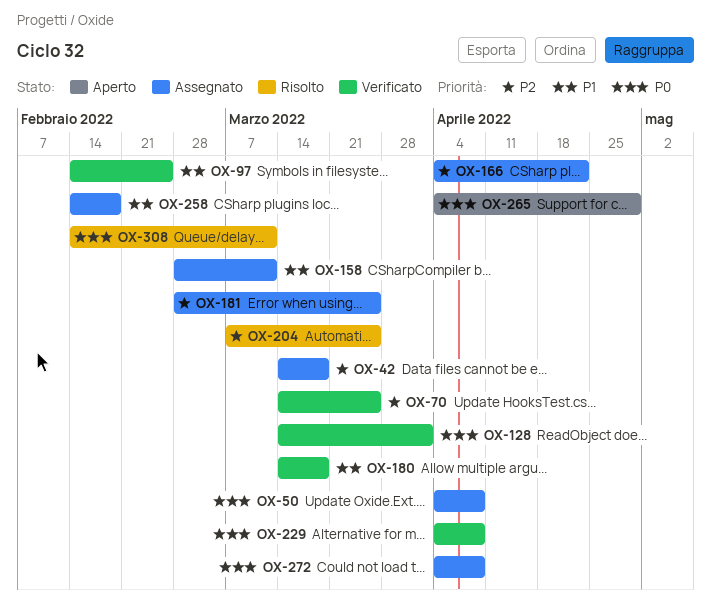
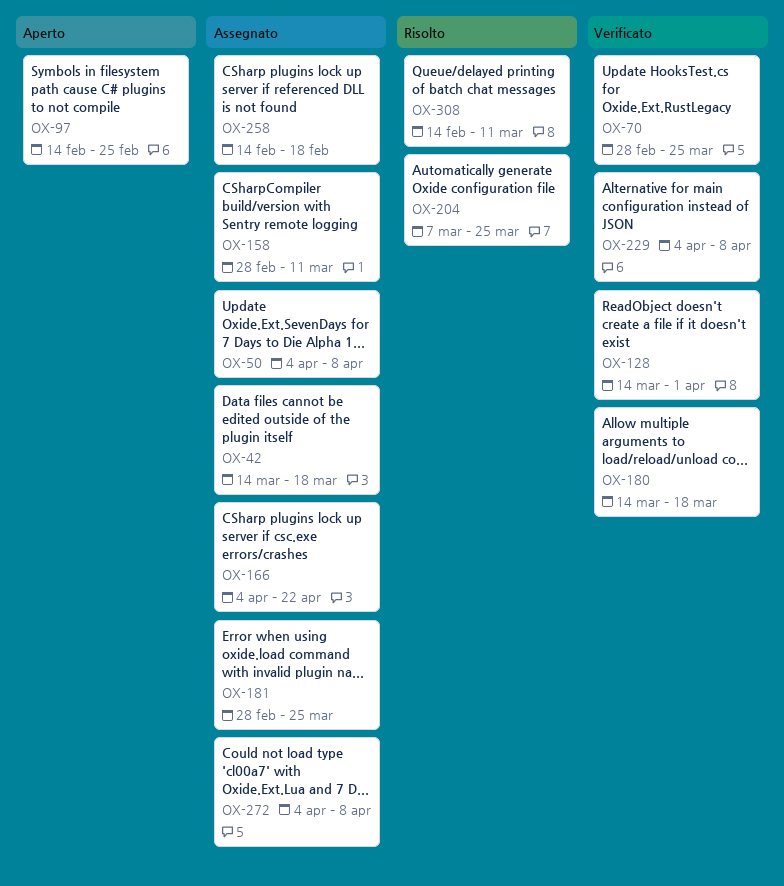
OX-70, start: Mar 14 -> Feb 28
OX-97, status: Verificato -> Aperto
OX-265: present -> none

